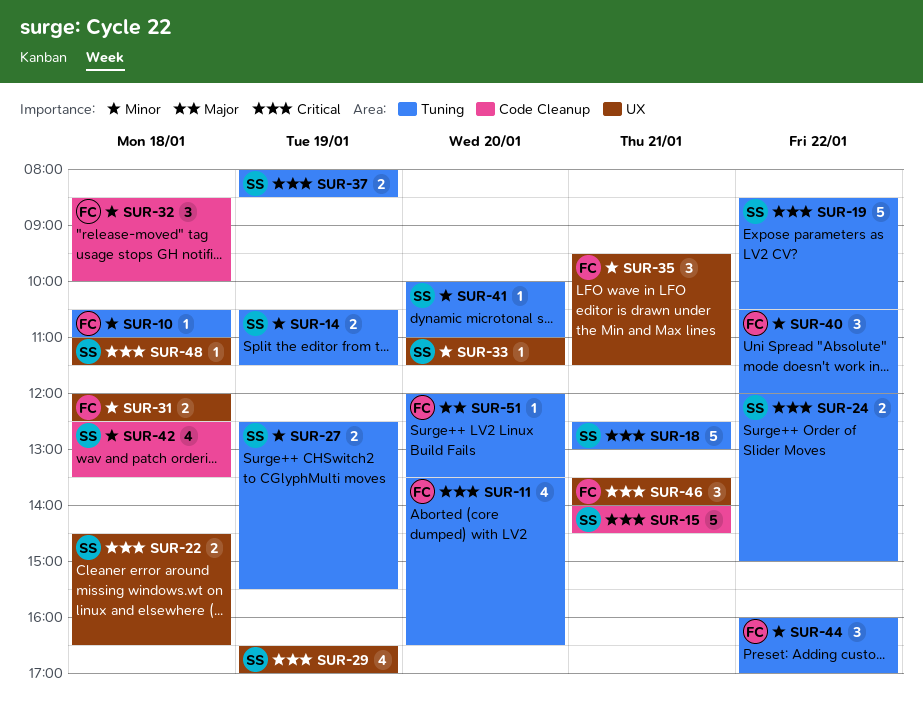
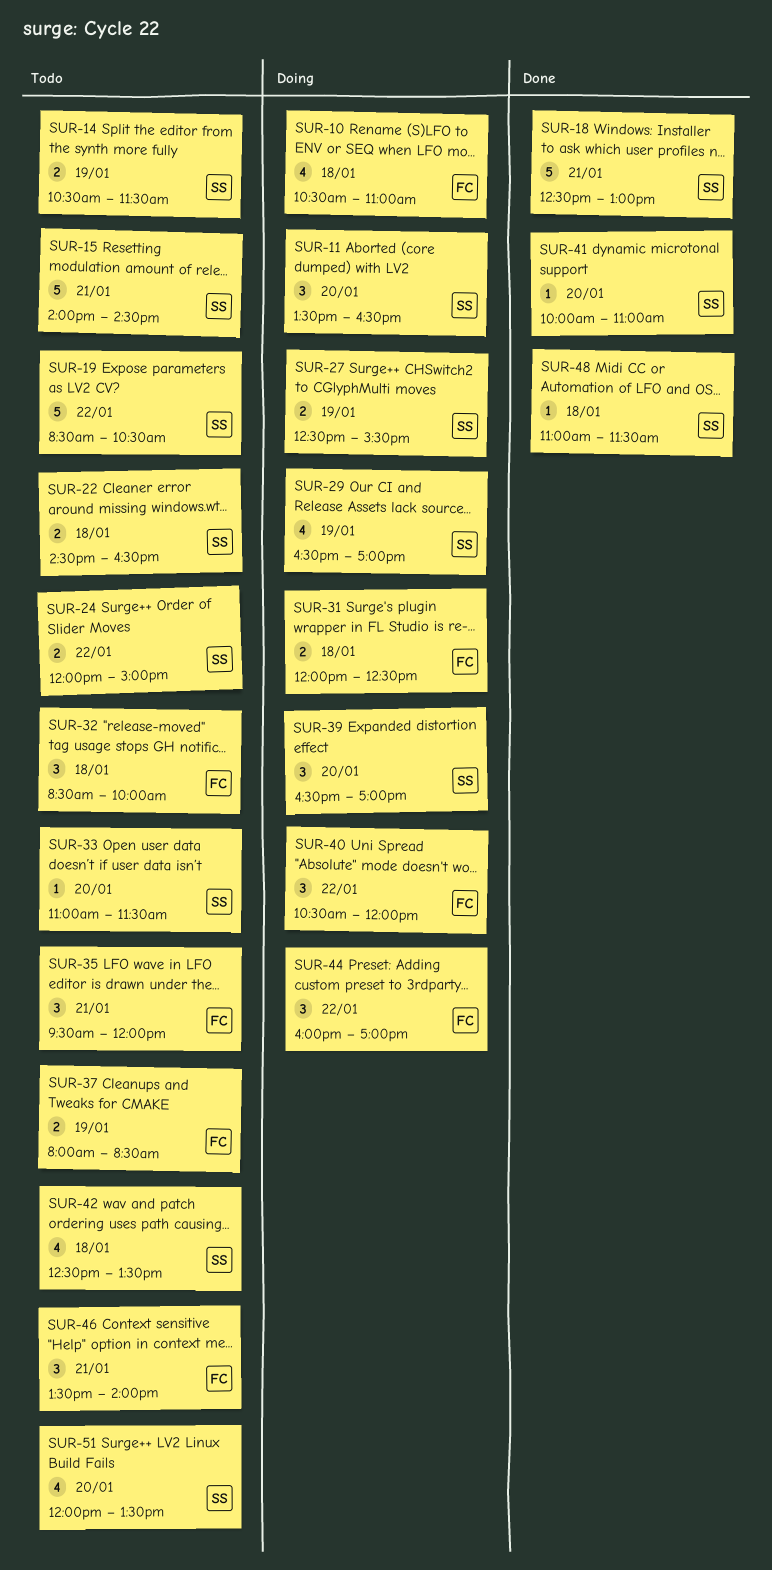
SUR-10, estimate: 1 -> 4
SUR-11, owner: FC -> SS
SUR-11, estimate: 4 -> 3
SUR-35, ends: 11:30 -> 12:00
SUR-37, owner: SS -> FC
SUR-39: none -> present
SUR-51, owner: FC -> SS
SUR-51, estimate: 1 -> 4

